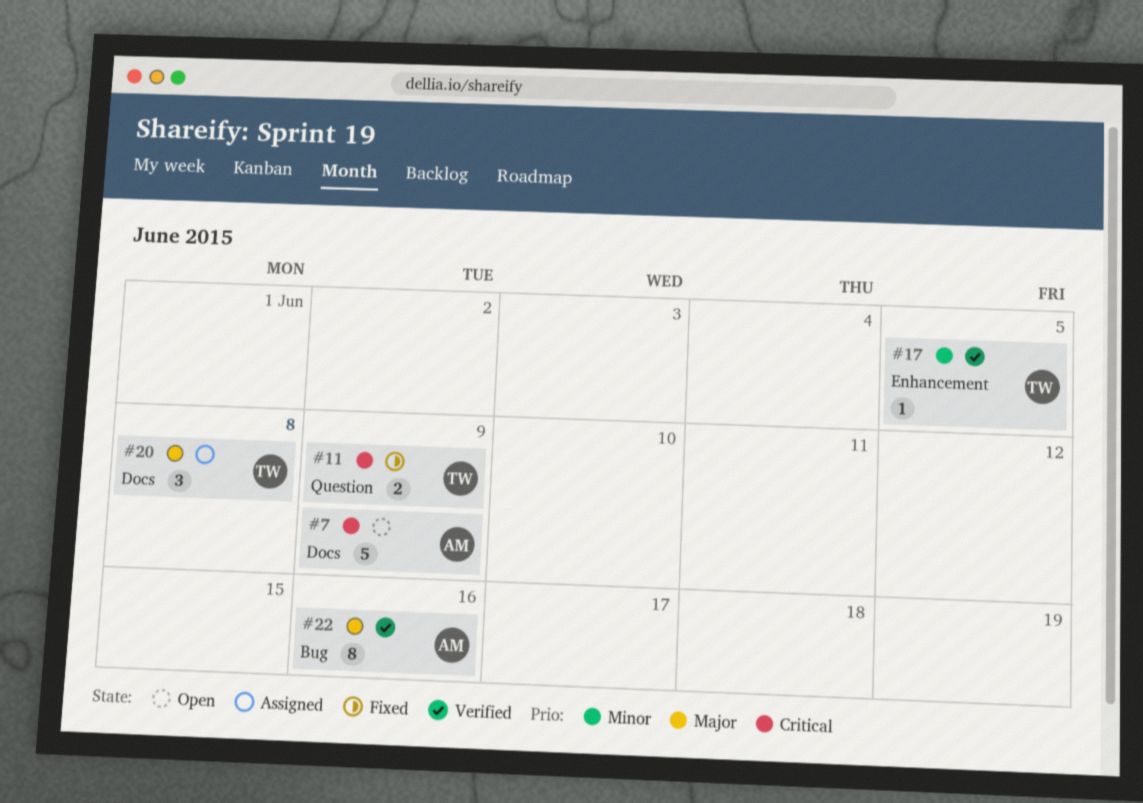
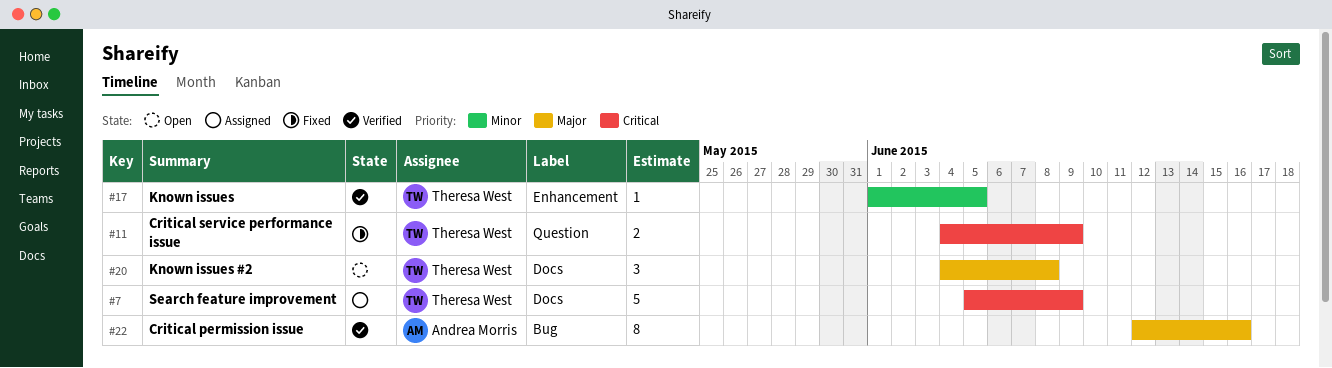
#7, status: Open -> Assigned
#7, owner: Andrea Morris -> Theresa West
#20, status: Assigned -> Open

